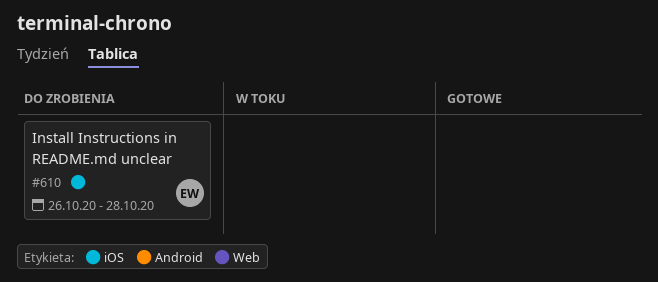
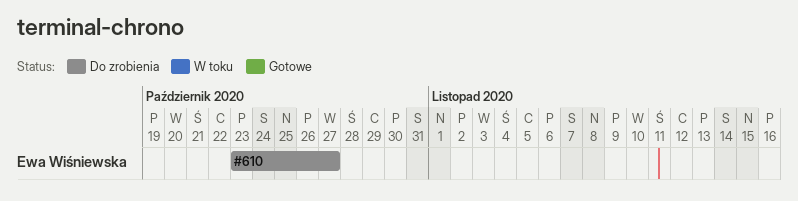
#610, start: Oct 26 -> Oct 23
#610, due: Oct 28 -> Oct 27

